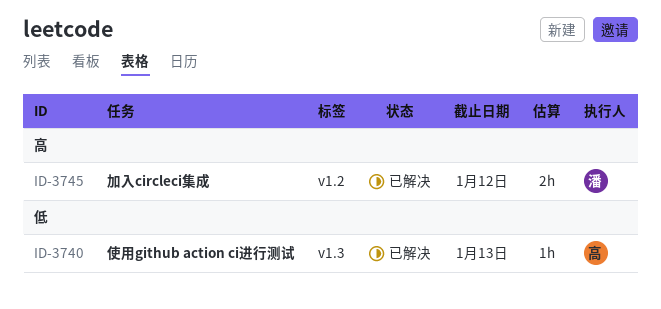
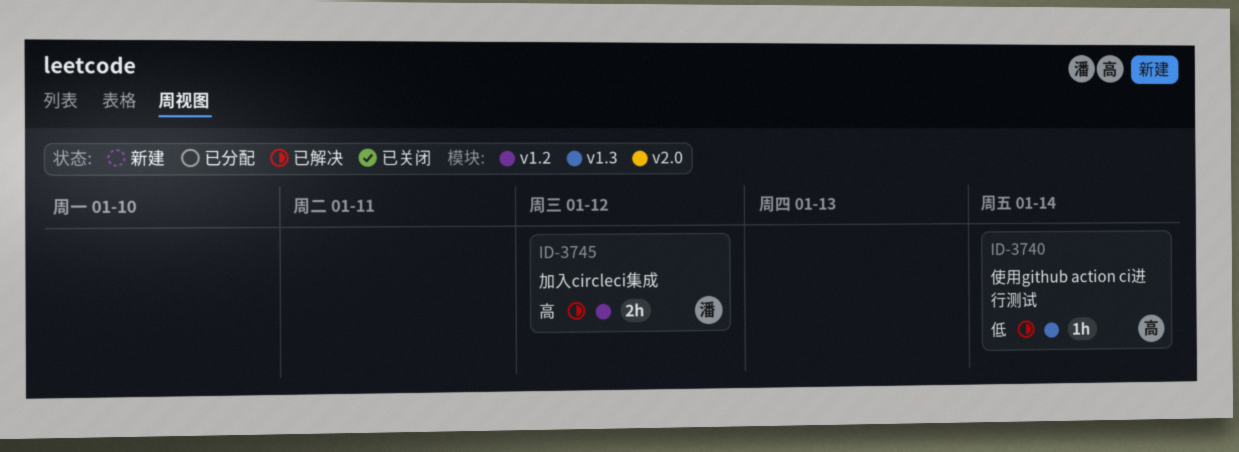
ID-3740, due: Jan 13 -> Jan 14

